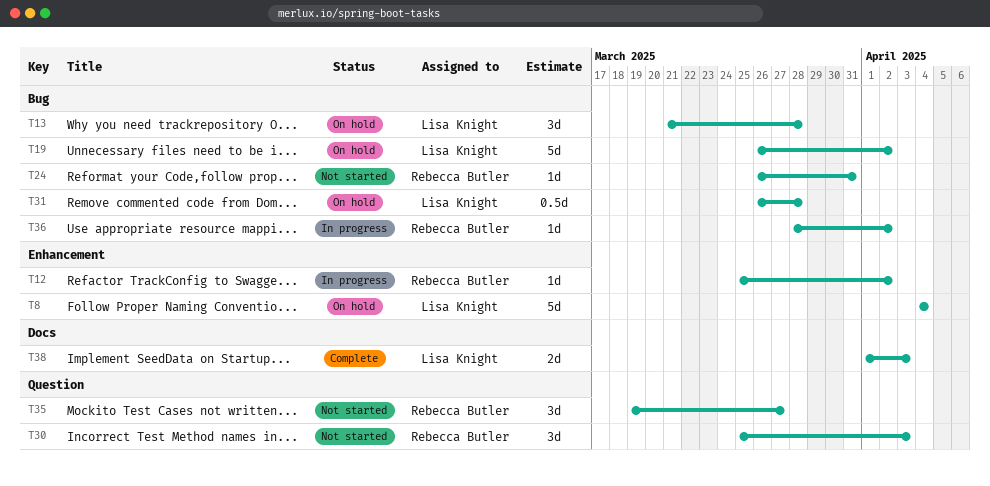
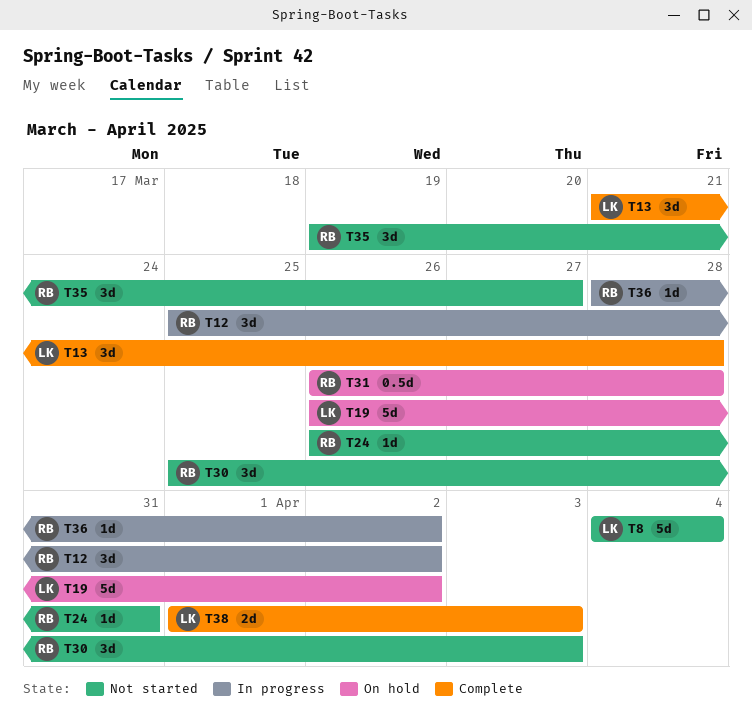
T8, status: On hold -> Not started
T12, estimate: 1d -> 3d
T13, status: On hold -> Complete
T31, owner: Lisa Knight -> Rebecca Butler

